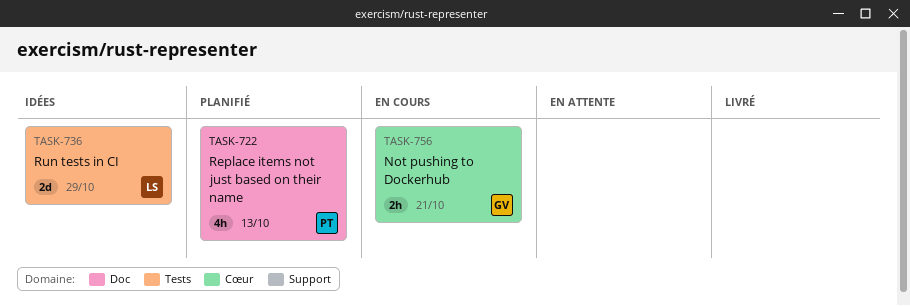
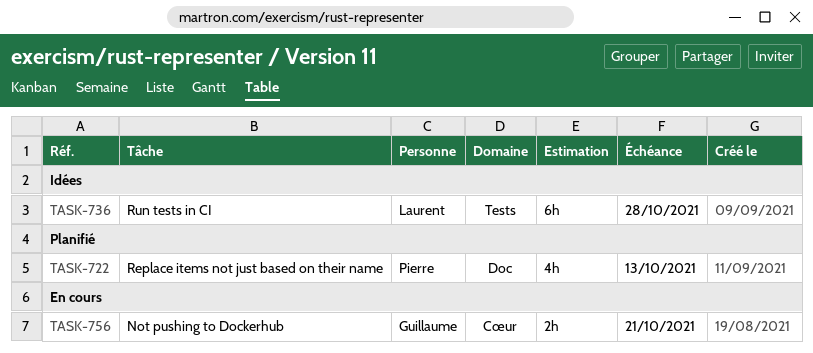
TASK-736, estimate: 2d -> 6h
TASK-736, due: Oct 29 -> Oct 28

